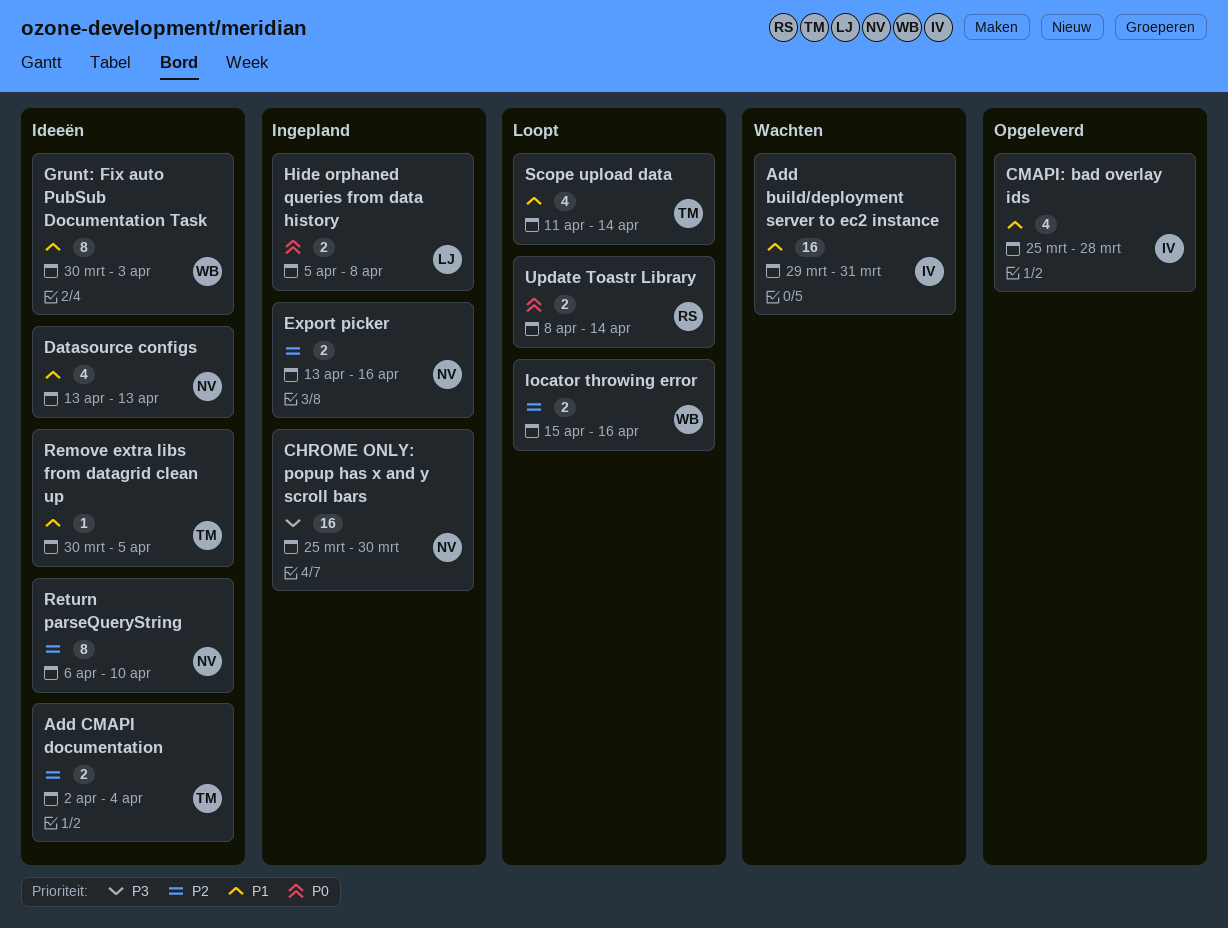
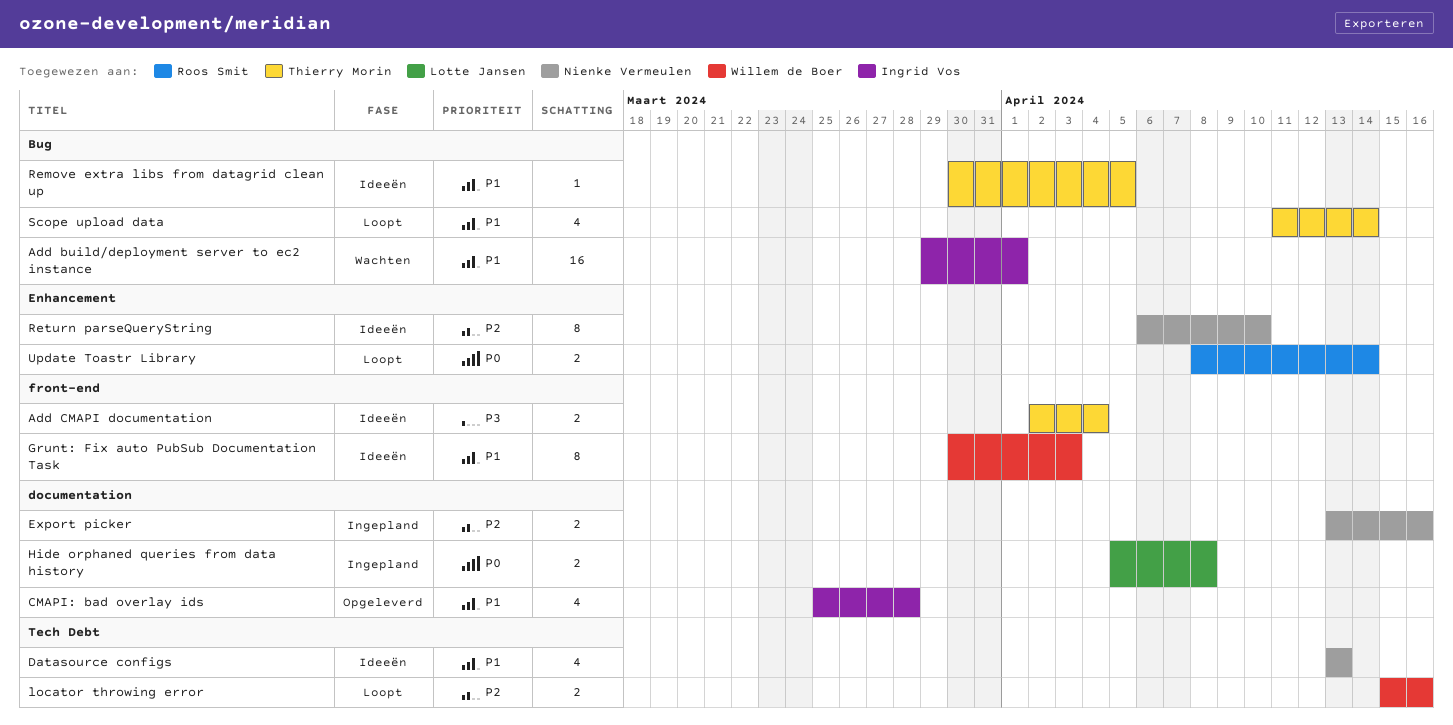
Add build/deployment server to ec2 instance, due: Mar 31 -> Apr 1
Add CMAPI documentation, priority: P2 -> P3
CHROME ONLY: popup has x and y scroll bars: present -> none

